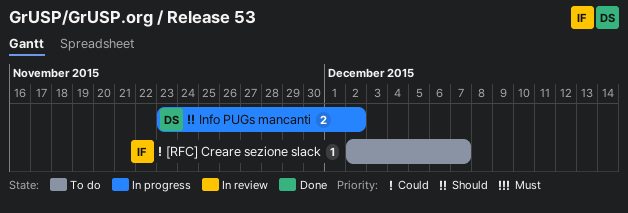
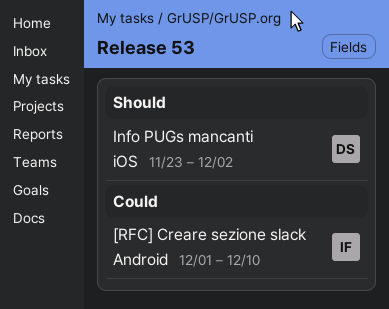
[RFC] Creare sezione slack, start: Dec 2 -> Dec 1
[RFC] Creare sezione slack, due: Dec 7 -> Dec 10

